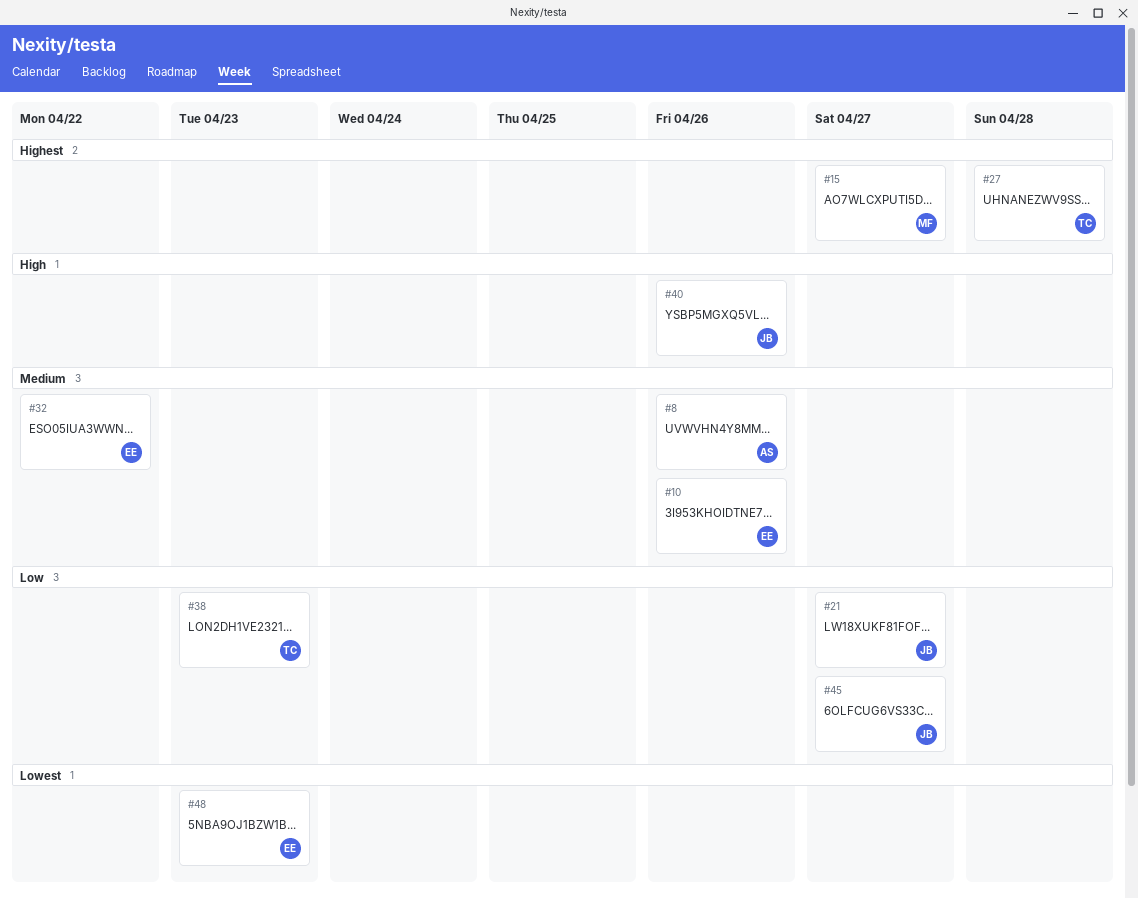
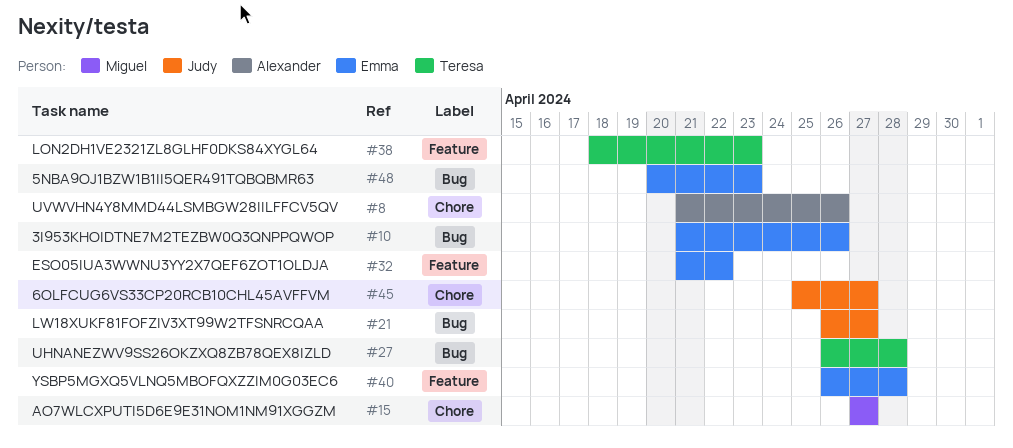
#40, owner: Judy -> Emma
#40, due: Apr 26 -> Apr 28

